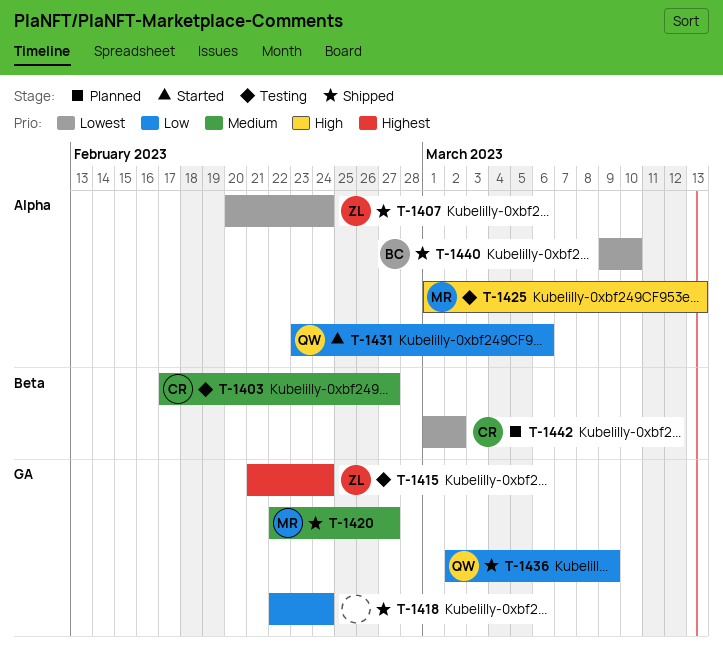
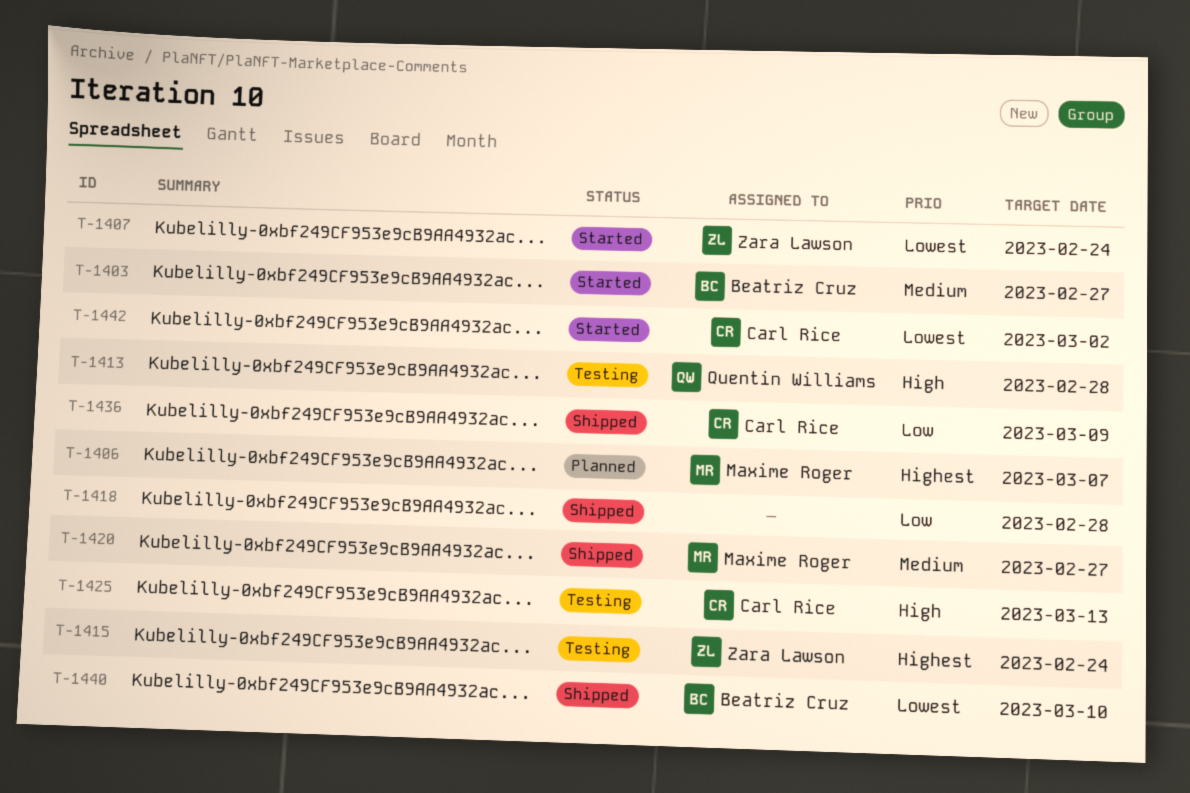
T-1403, status: Testing -> Started
T-1403, owner: Carl Rice -> Beatriz Cruz
T-1406: none -> present
T-1407, status: Shipped -> Started
T-1413: none -> present
T-1418, due: Feb 24 -> Feb 28
T-1425, owner: Maxime Roger -> Carl Rice
T-1431: present -> none
T-1436, owner: Quentin Williams -> Carl Rice
T-1442, status: Planned -> Started

